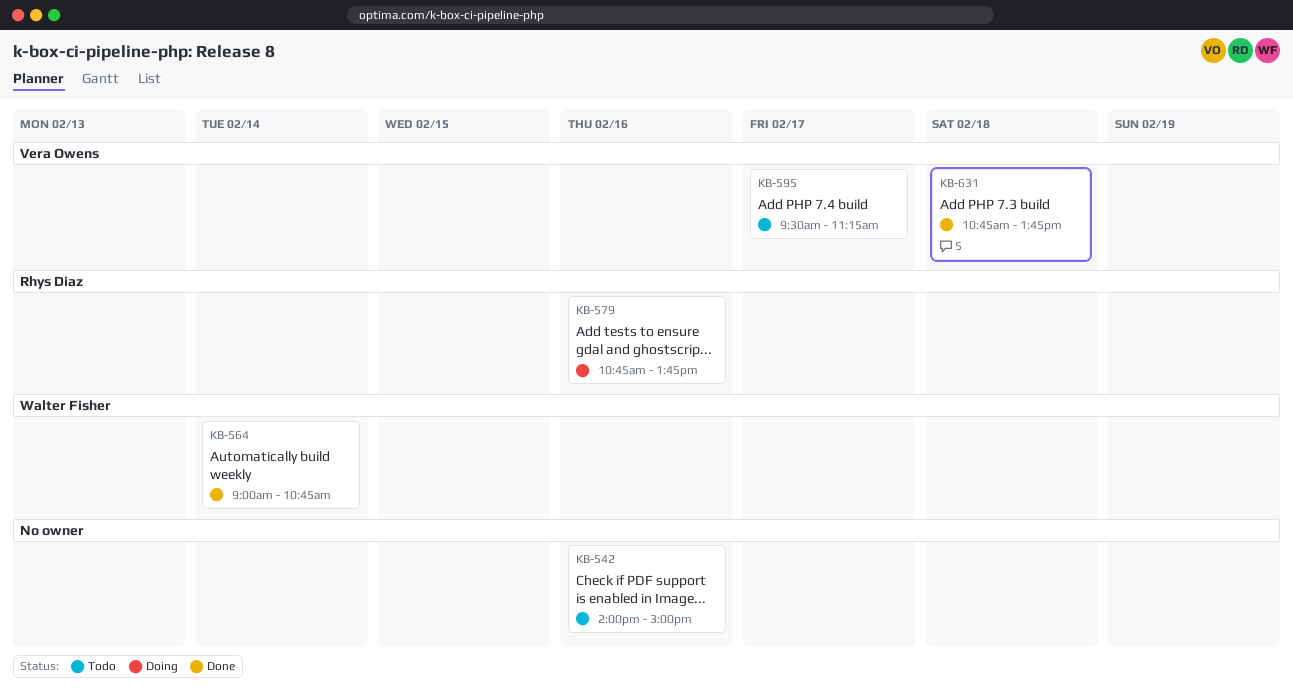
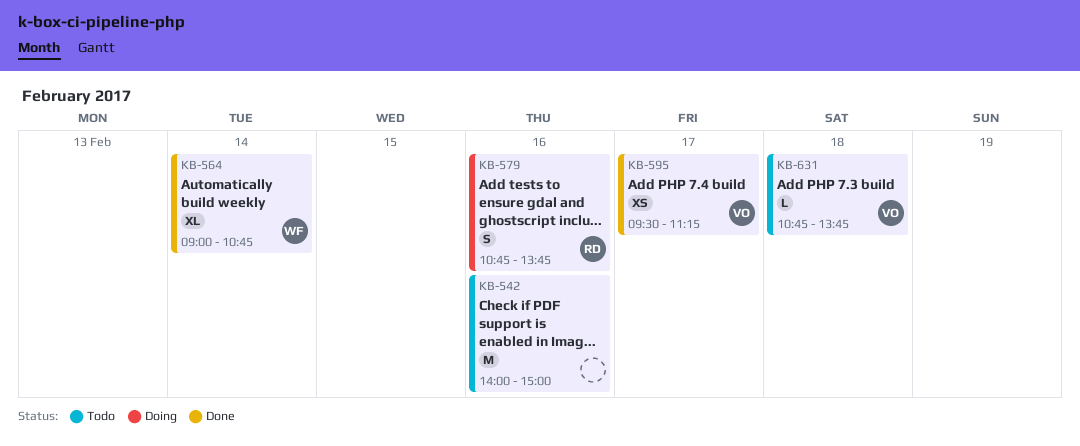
KB-595, status: Todo -> Done
KB-631, status: Done -> Todo

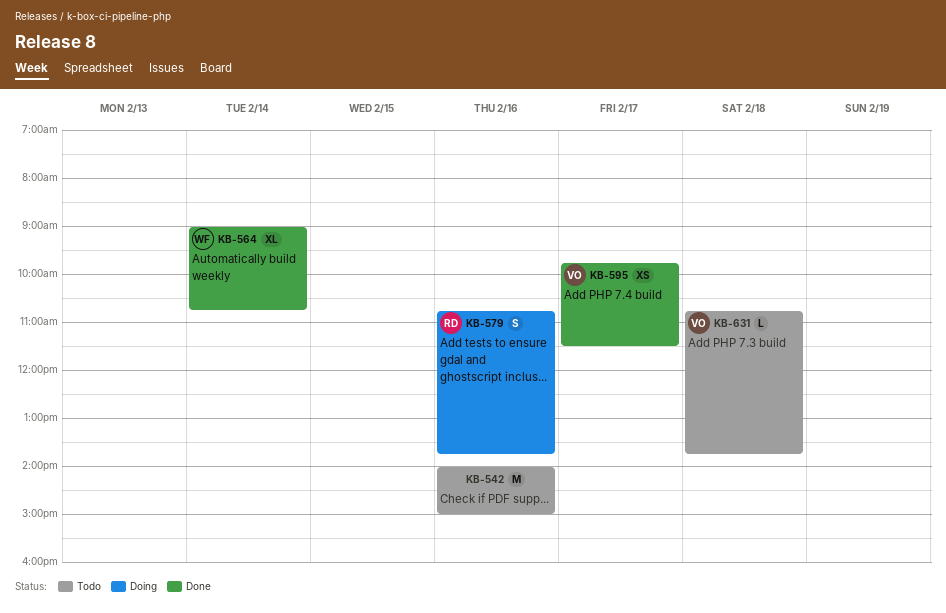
KB-595, begins: 09:30 -> 09:45
KB-595, ends: 11:15 -> 11:30

